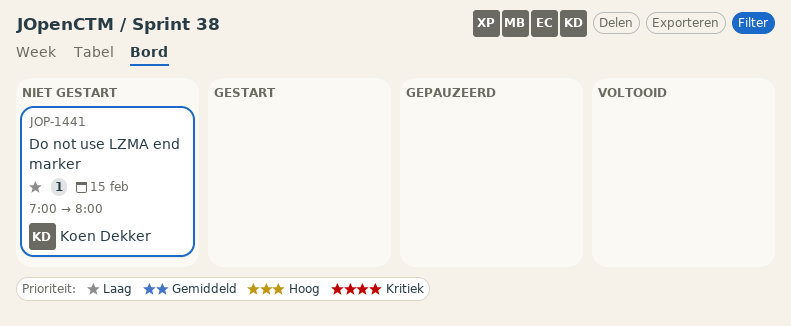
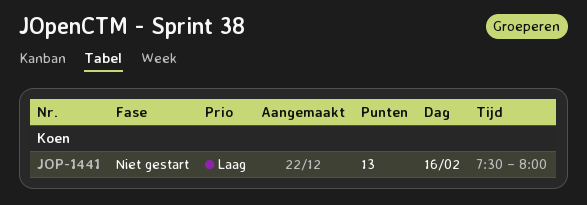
JOP-1441, estimate: 1 -> 13
JOP-1441, day: Feb 15 -> Feb 16
JOP-1441, begins: 07:00 -> 07:30

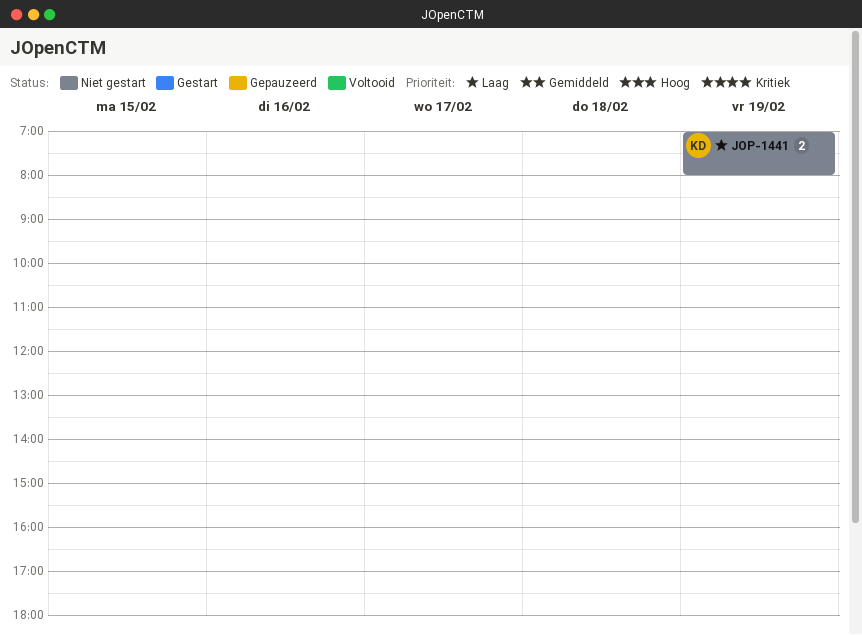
JOP-1441, estimate: 13 -> 2
JOP-1441, day: Feb 16 -> Feb 19
JOP-1441, begins: 07:30 -> 07:00

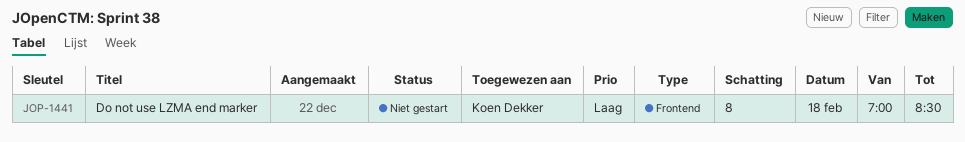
JOP-1441, estimate: 2 -> 8
JOP-1441, day: Feb 19 -> Feb 18
JOP-1441, ends: 08:00 -> 08:30

